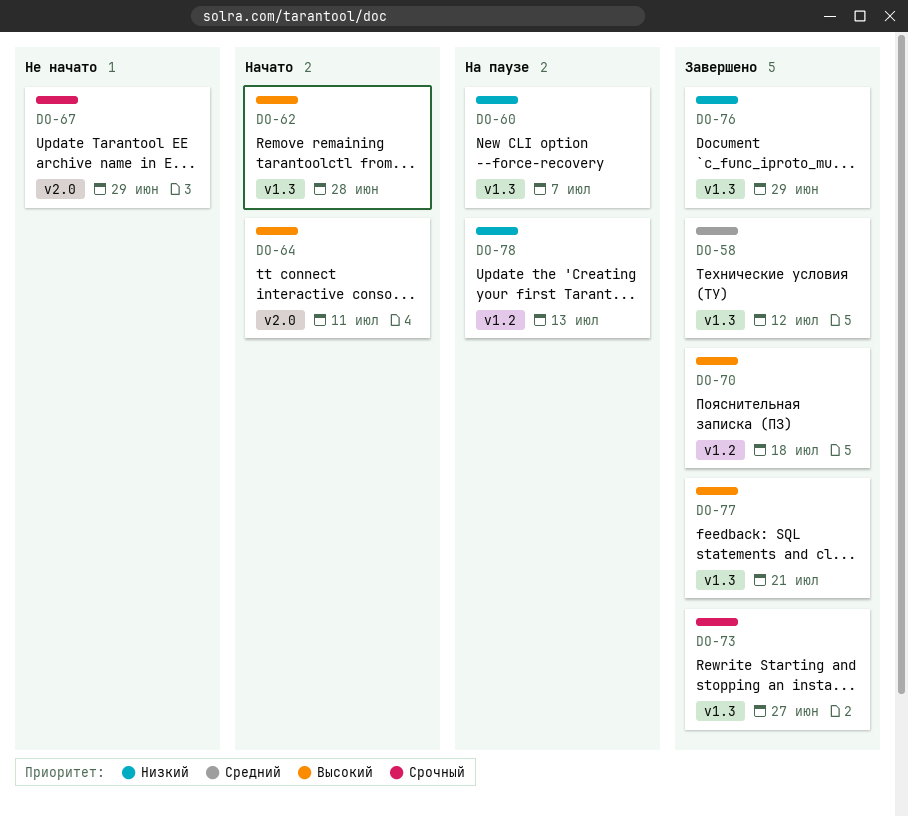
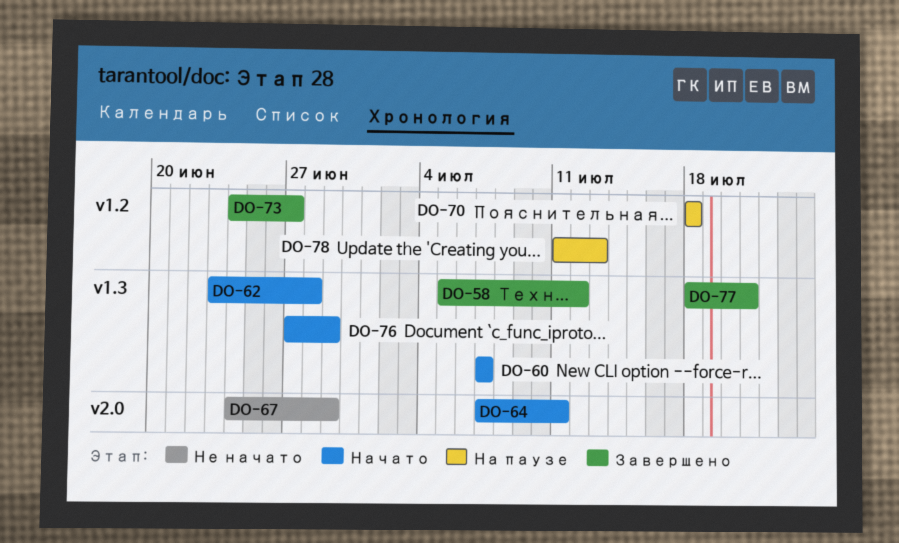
DO-60, status: На паузе -> Начато
DO-70, status: Завершено -> На паузе
DO-73, label: v1.3 -> v1.2
DO-76, status: Завершено -> Начато

